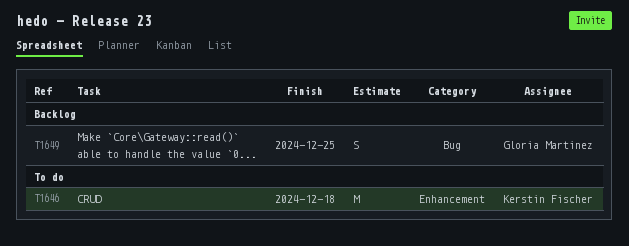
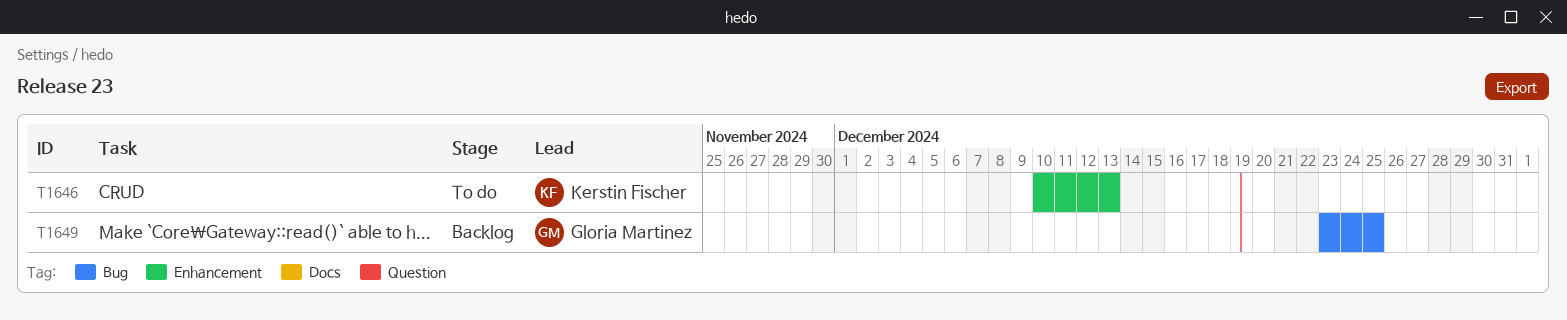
T1646, due: Dec 18 -> Dec 13

